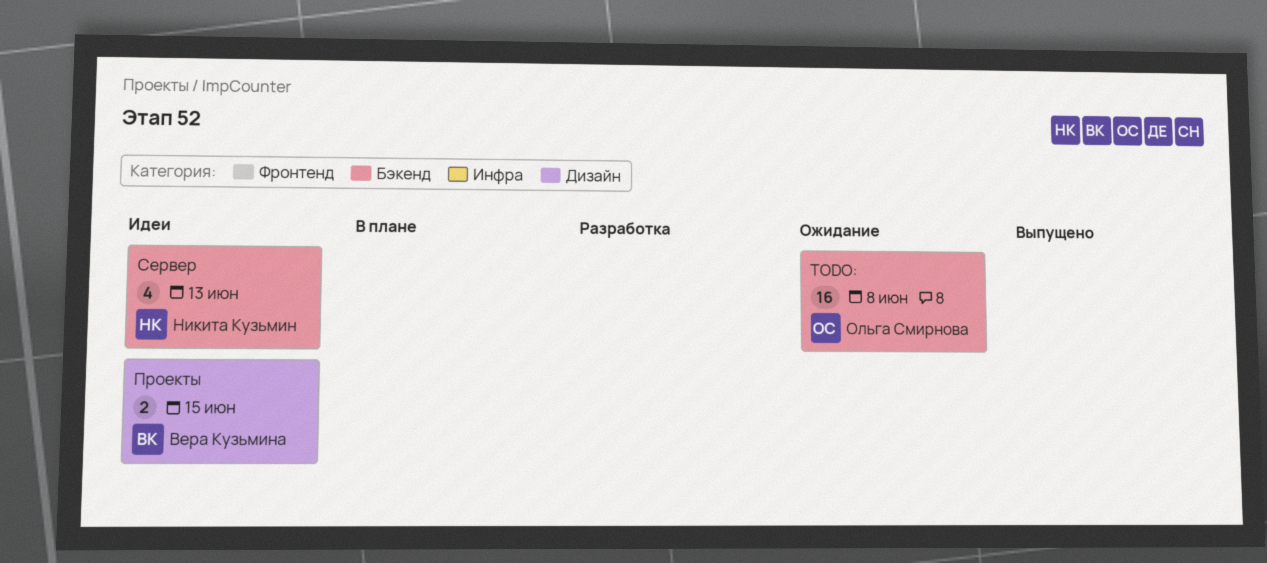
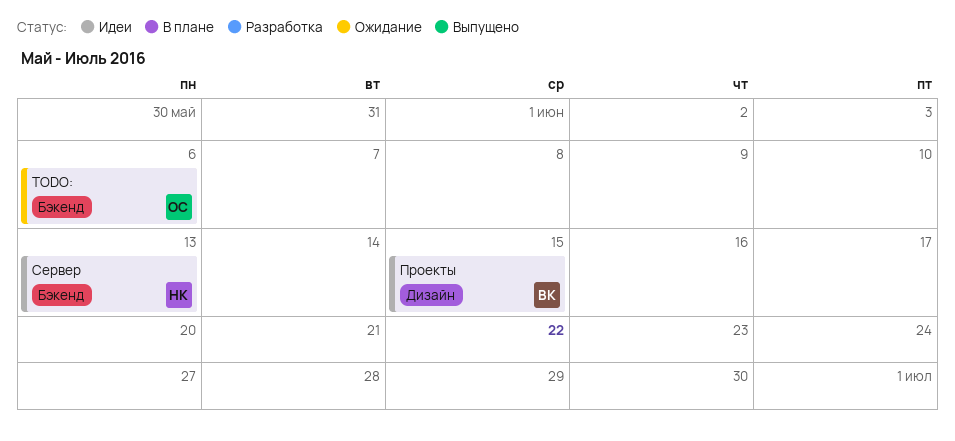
TODO:, due: Jun 8 -> Jun 6

